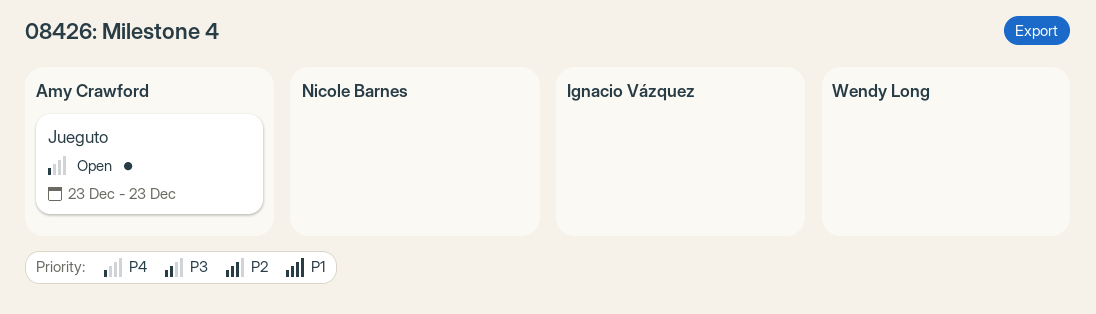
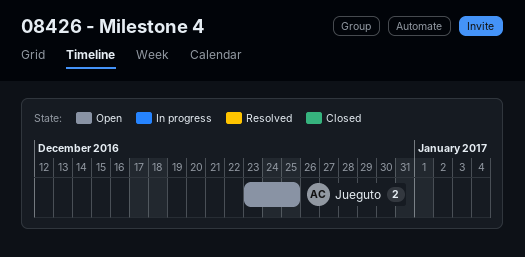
Jueguto, estimate: 1 -> 2
Jueguto, due: Dec 23 -> Dec 25

